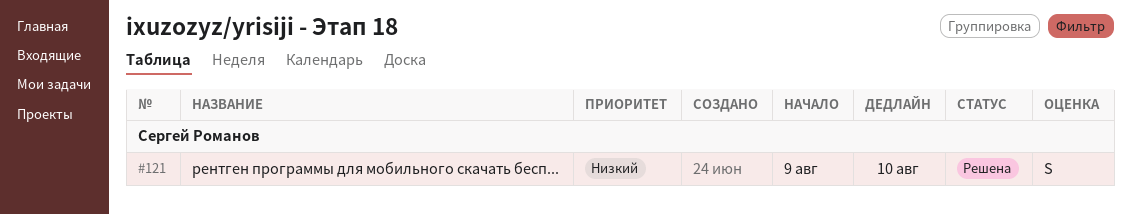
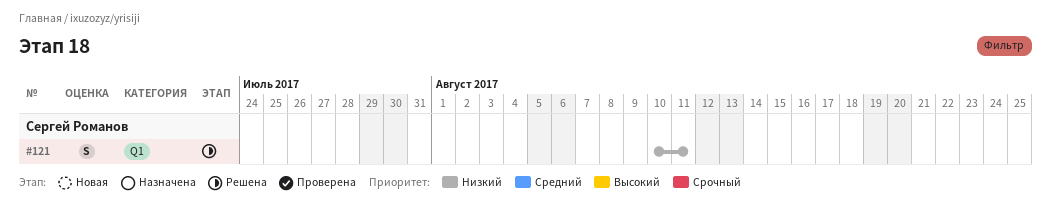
#121, start: Aug 9 -> Aug 10
#121, due: Aug 10 -> Aug 11

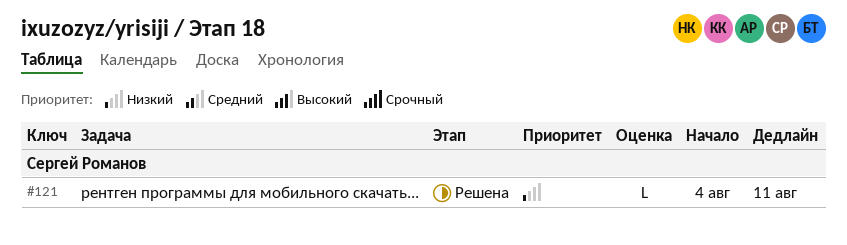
#121, estimate: S -> L
#121, start: Aug 10 -> Aug 4

